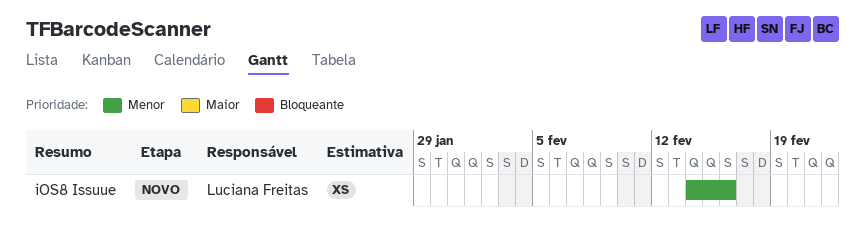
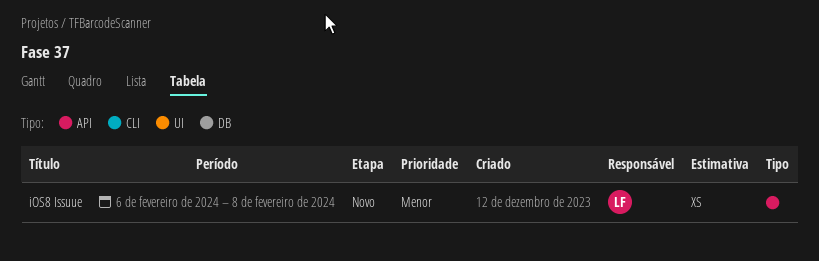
iOS8 Issuue, start: Feb 14 -> Feb 6
iOS8 Issuue, due: Feb 16 -> Feb 8

